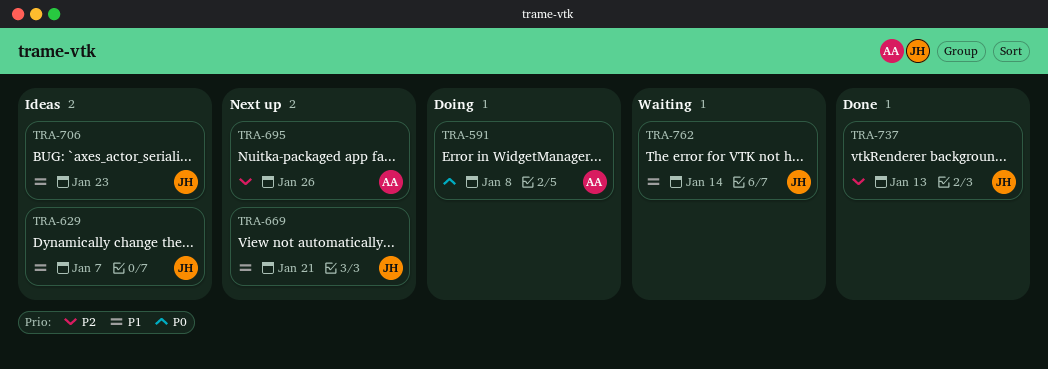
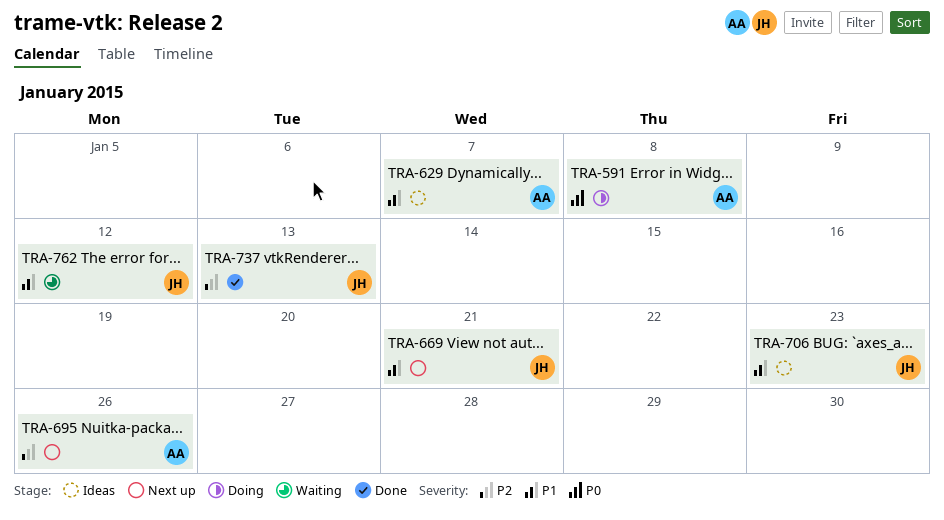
TRA-629, owner: JH -> AA
TRA-762, due: Jan 14 -> Jan 12

